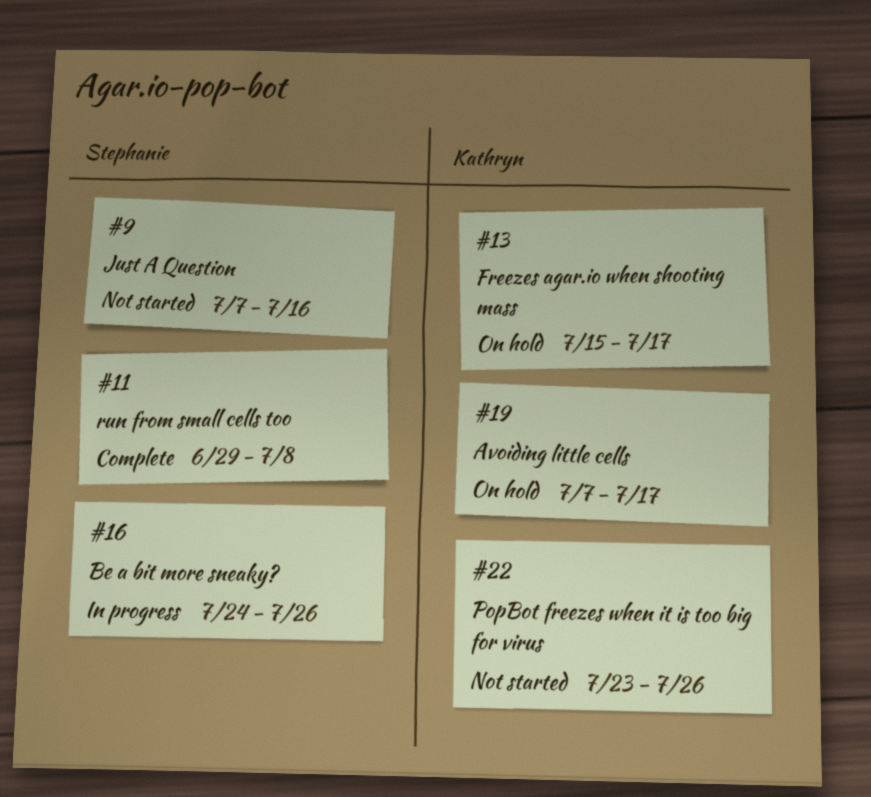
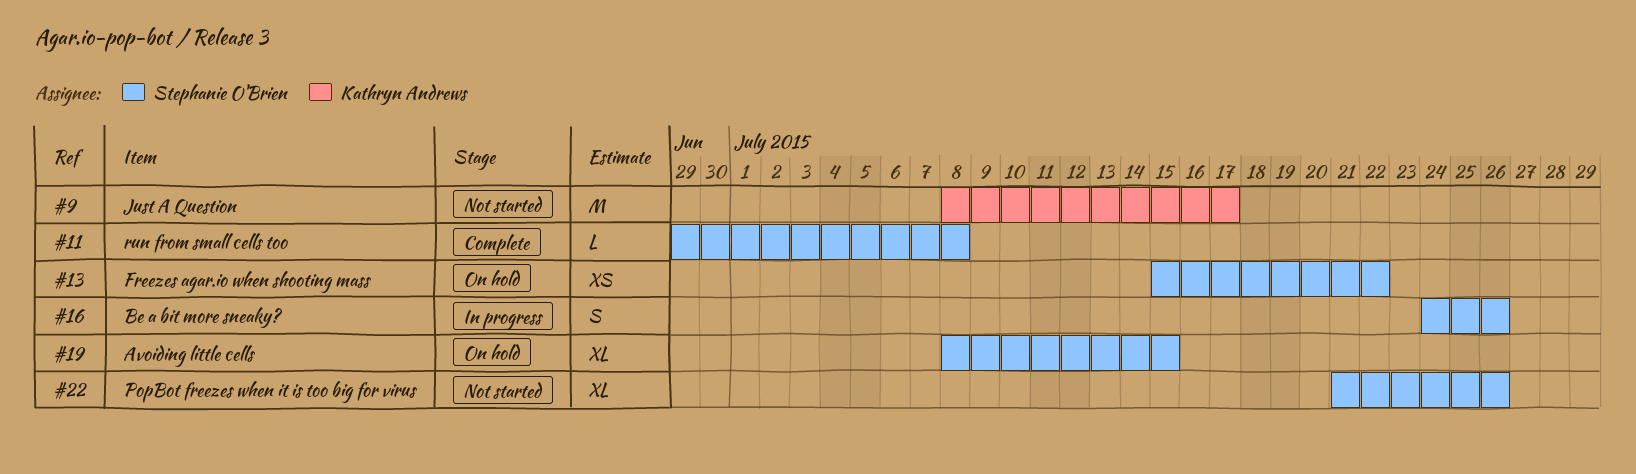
#9, owner: Stephanie O'Brien -> Kathryn Andrews
#9, start: Jul 7 -> Jul 8
#9, due: Jul 16 -> Jul 17
#13, owner: Kathryn Andrews -> Stephanie O'Brien
#13, due: Jul 17 -> Jul 22
#19, owner: Kathryn Andrews -> Stephanie O'Brien
#19, start: Jul 7 -> Jul 8
#19, due: Jul 17 -> Jul 15
#22, owner: Kathryn Andrews -> Stephanie O'Brien
#22, start: Jul 23 -> Jul 21

